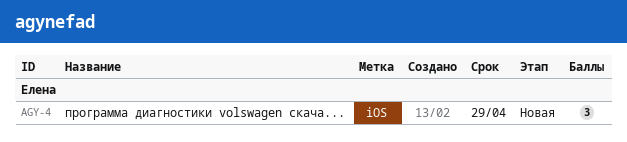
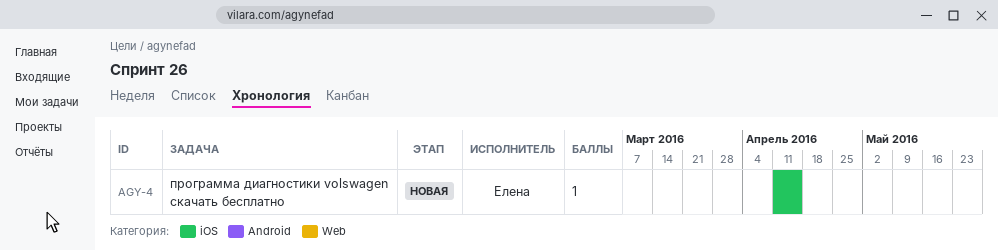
AGY-4, estimate: 3 -> 1
AGY-4, due: Apr 29 -> Apr 15

